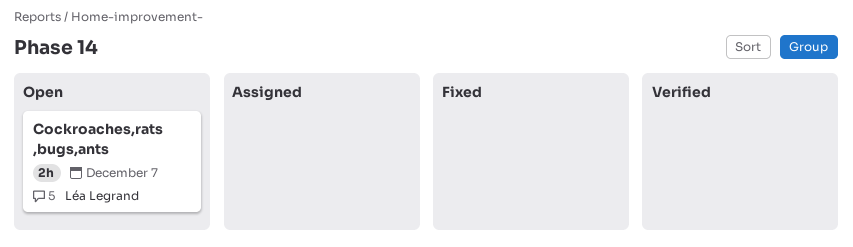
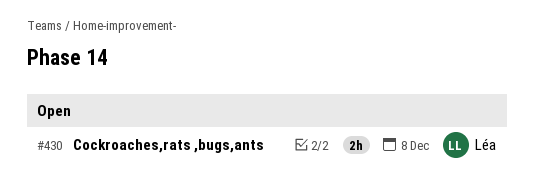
Cockroaches,rats ,bugs,ants, due: Dec 7 -> Dec 8

